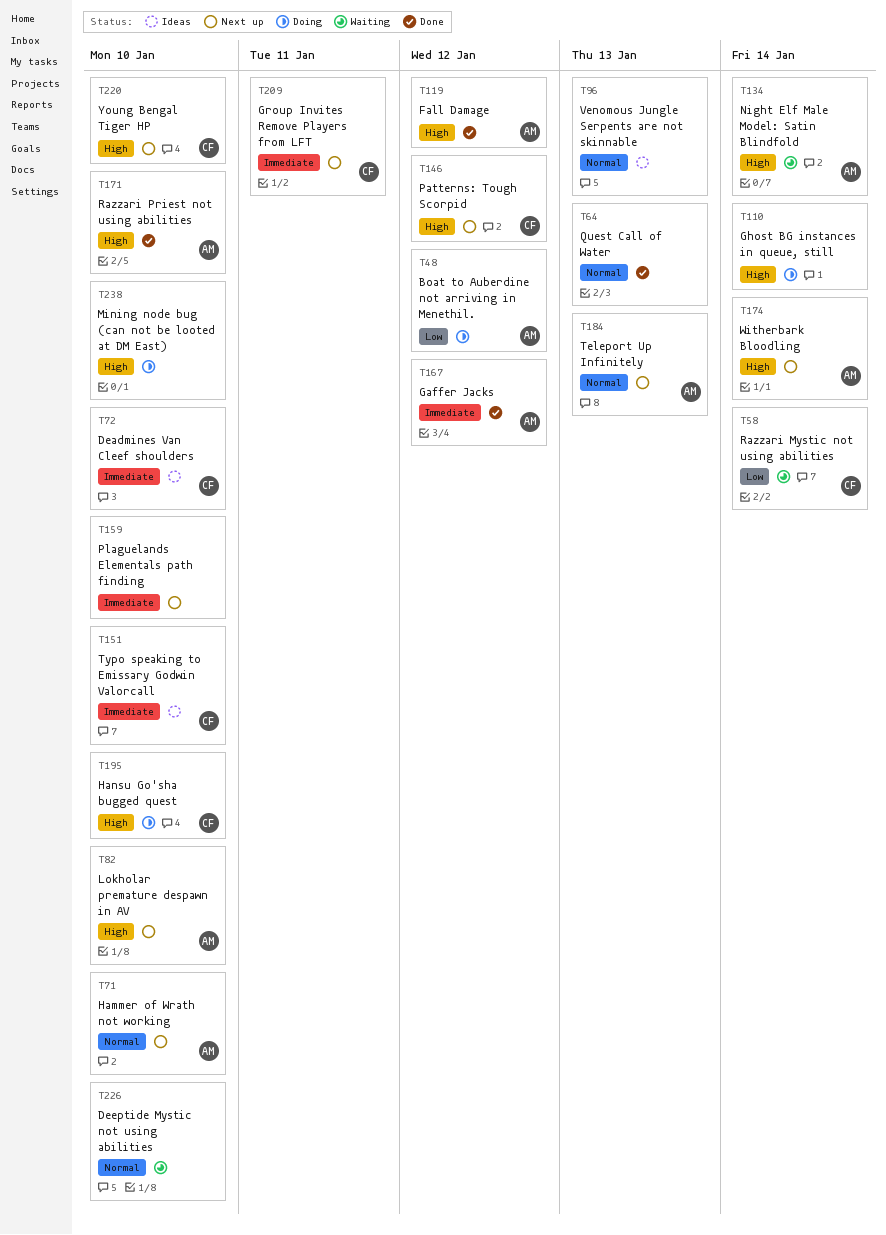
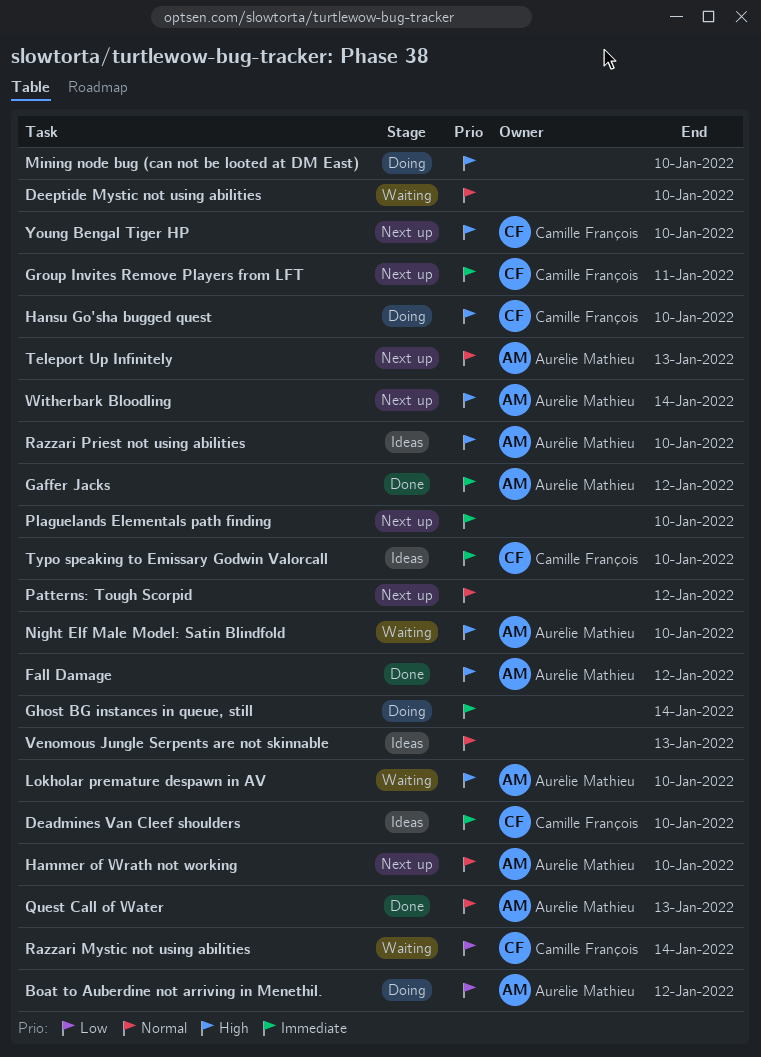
Ghost BG instances in queue, still, priority: High -> Immediate
Lokholar premature despawn in AV, status: Next up -> Waiting
Night Elf Male Model: Satin Blindfold, due: Jan 14 -> Jan 10
Patterns: Tough Scorpid, owner: Camille François -> none
Patterns: Tough Scorpid, priority: High -> Normal
Quest Call of Water, owner: none -> Aurélie Mathieu
Razzari Priest not using abilities, status: Done -> Ideas

